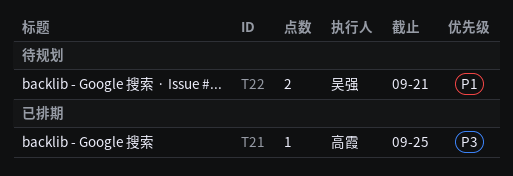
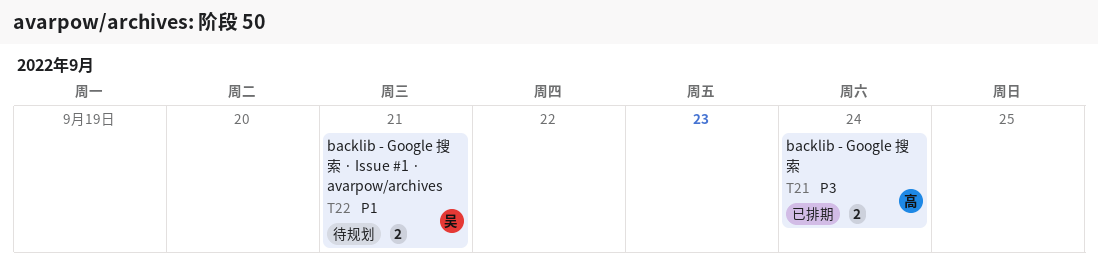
T21, estimate: 1 -> 2
T21, due: Sep 25 -> Sep 24

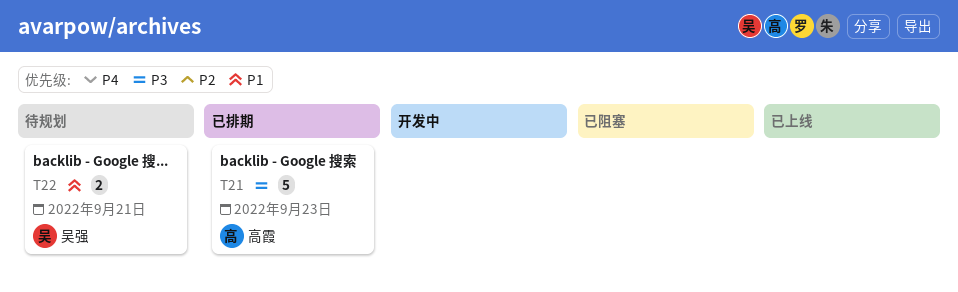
T21, estimate: 2 -> 5
T21, due: Sep 24 -> Sep 23

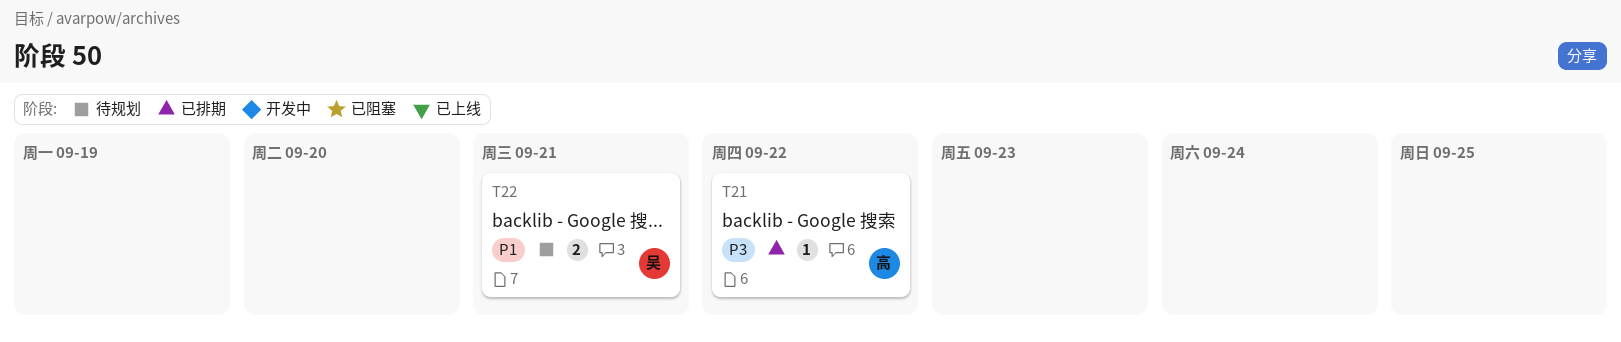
T21, estimate: 5 -> 1
T21, due: Sep 23 -> Sep 22

